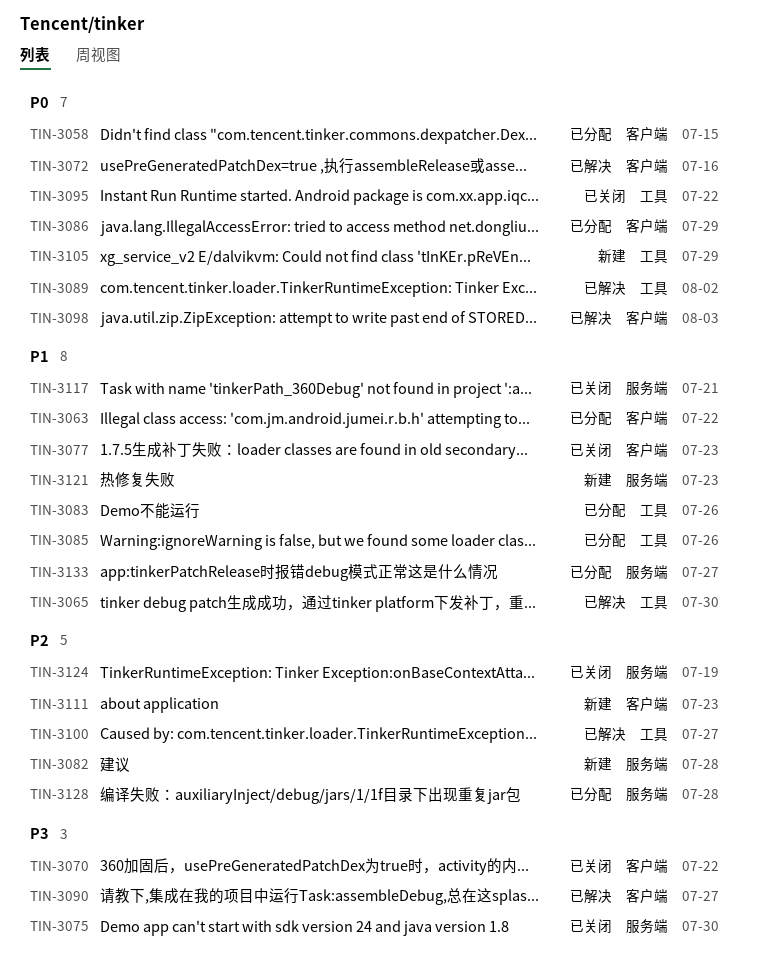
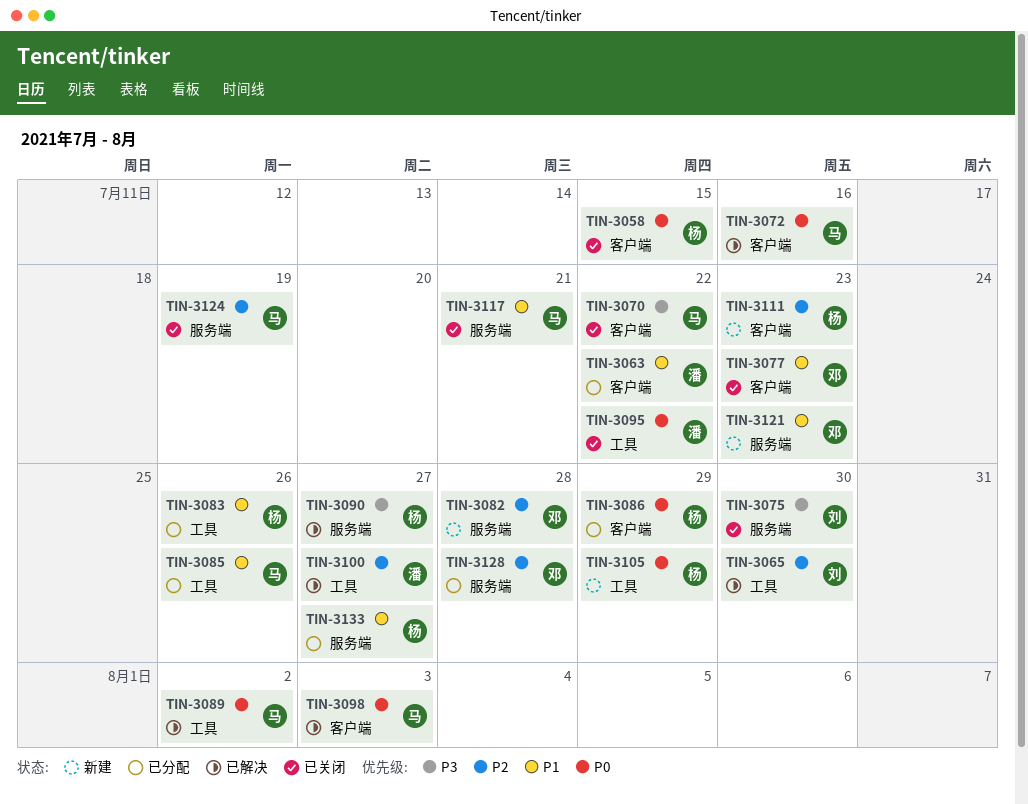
TIN-3058, status: 已分配 -> 已关闭
TIN-3065, priority: P1 -> P2
TIN-3090, label: 客户端 -> 服务端

